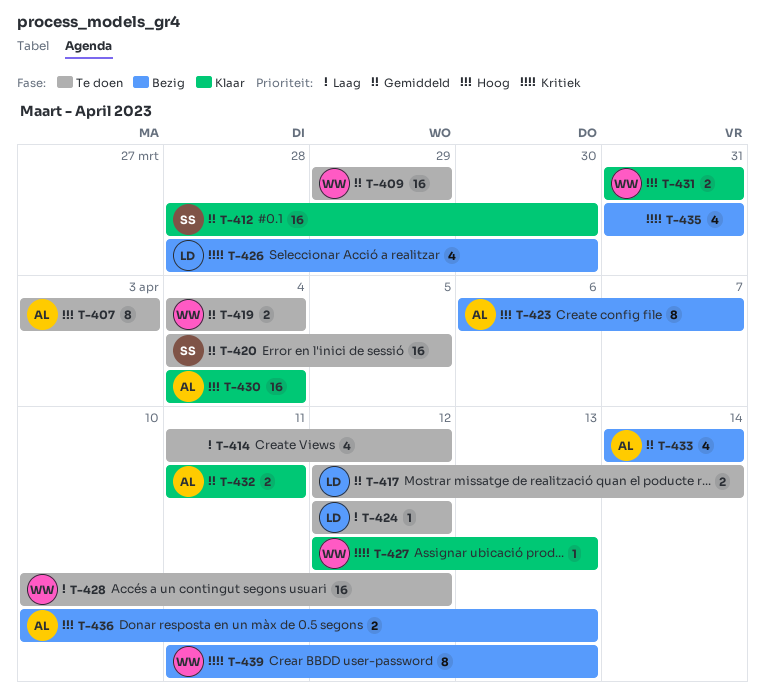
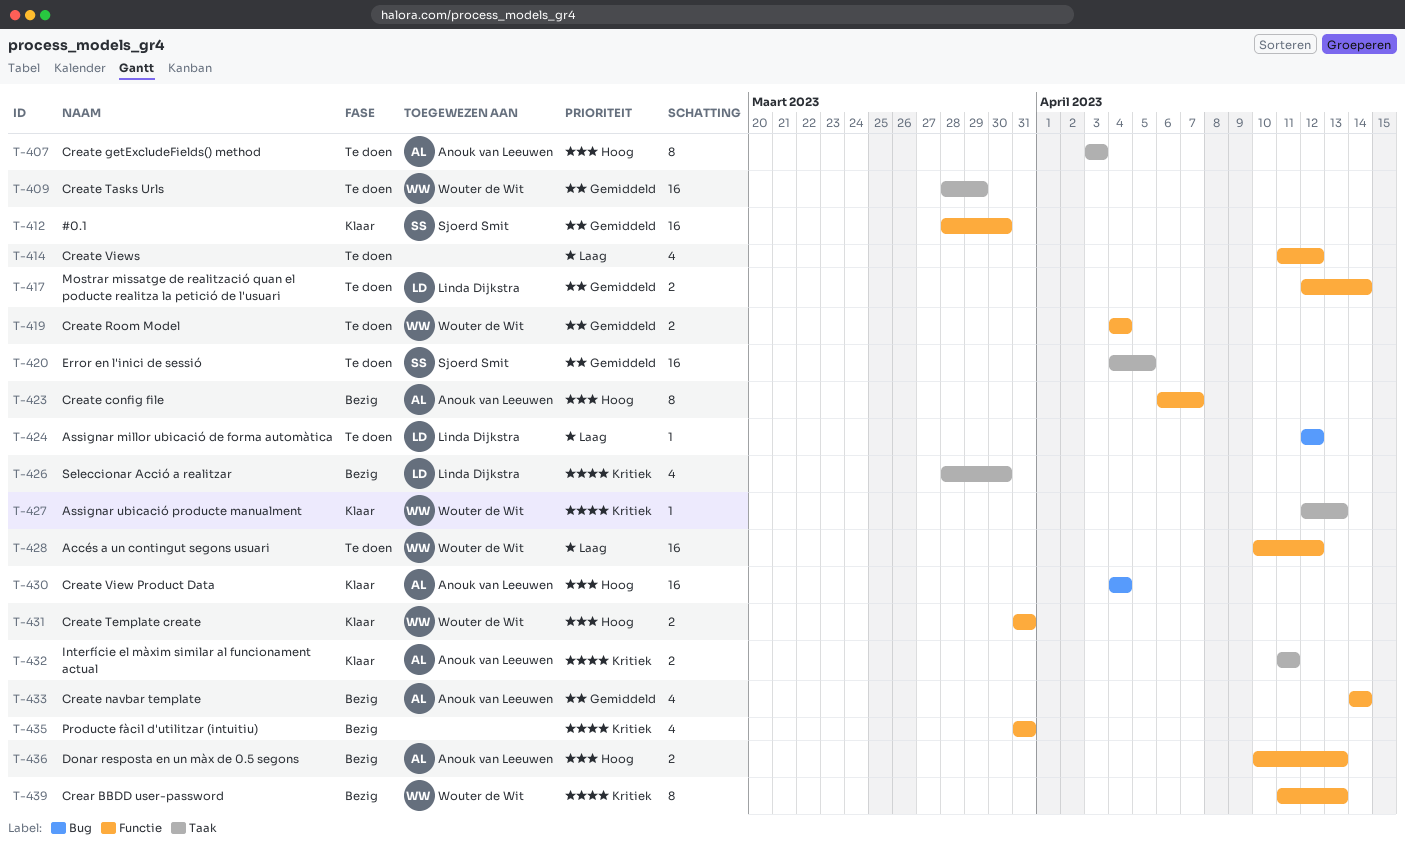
T-409, start: Mar 29 -> Mar 28
T-432, priority: Gemiddeld -> Kritiek

